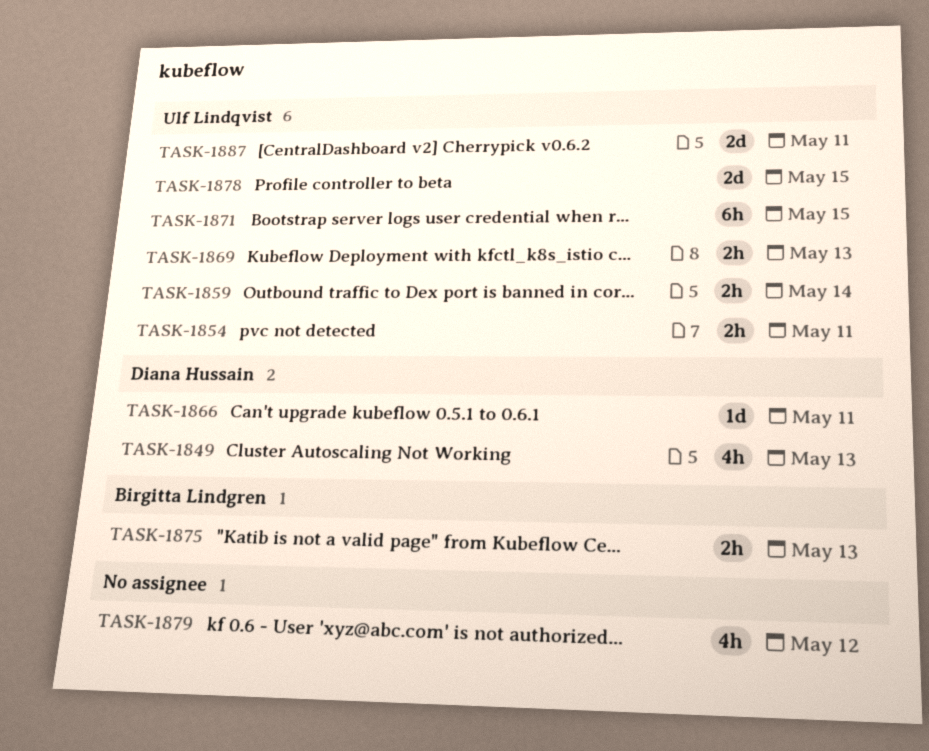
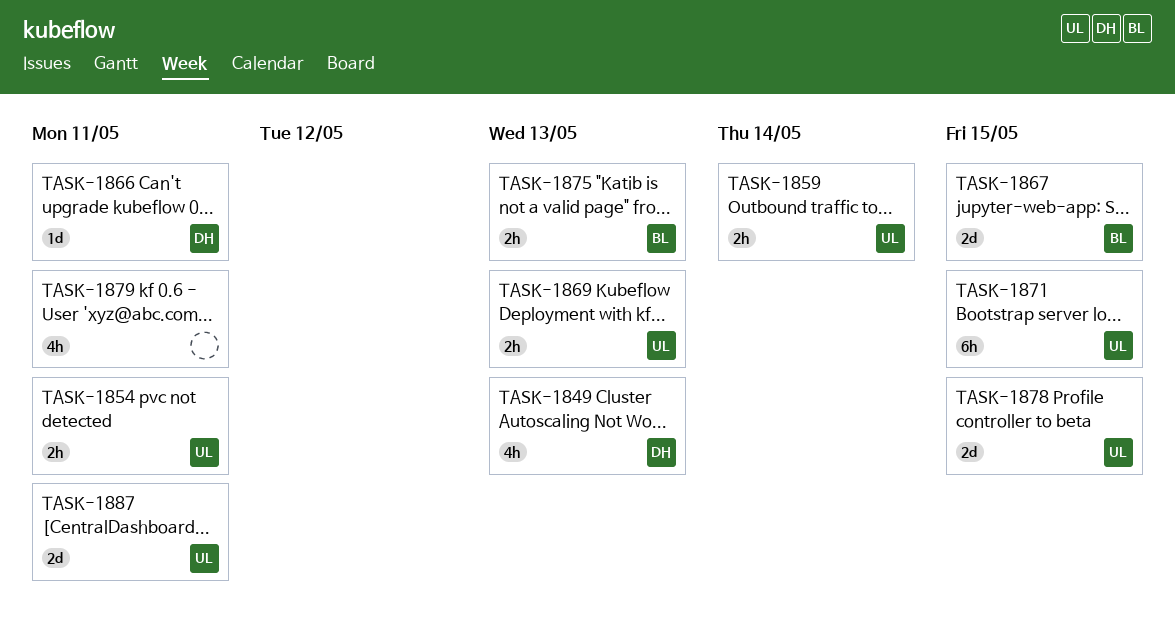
TASK-1867: none -> present
TASK-1879, due: May 12 -> May 11

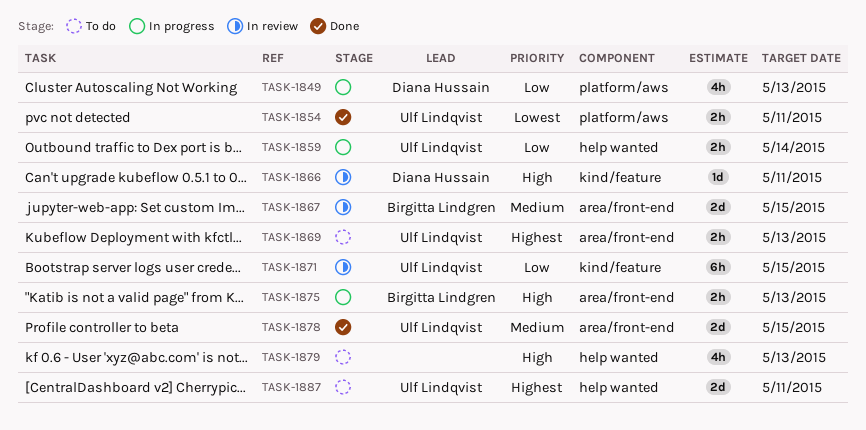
TASK-1879, due: May 11 -> May 13

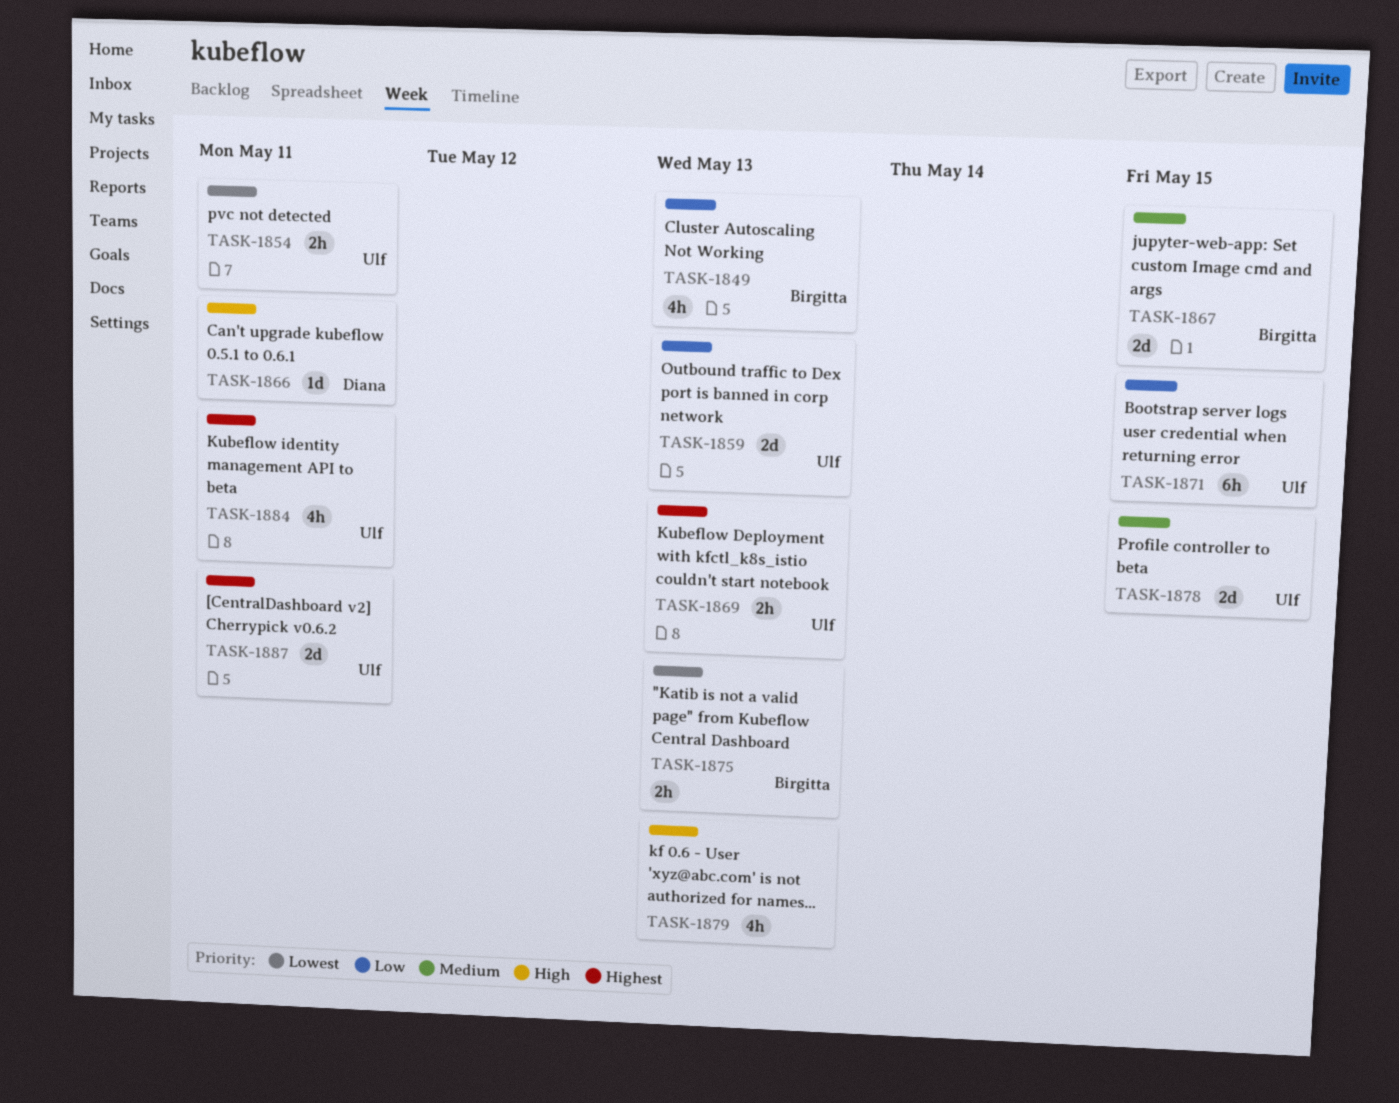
TASK-1849, owner: Diana Hussain -> Birgitta Lindgren
TASK-1859, estimate: 2h -> 2d
TASK-1859, due: May 14 -> May 13
TASK-1875, priority: High -> Lowest
TASK-1884: none -> present

